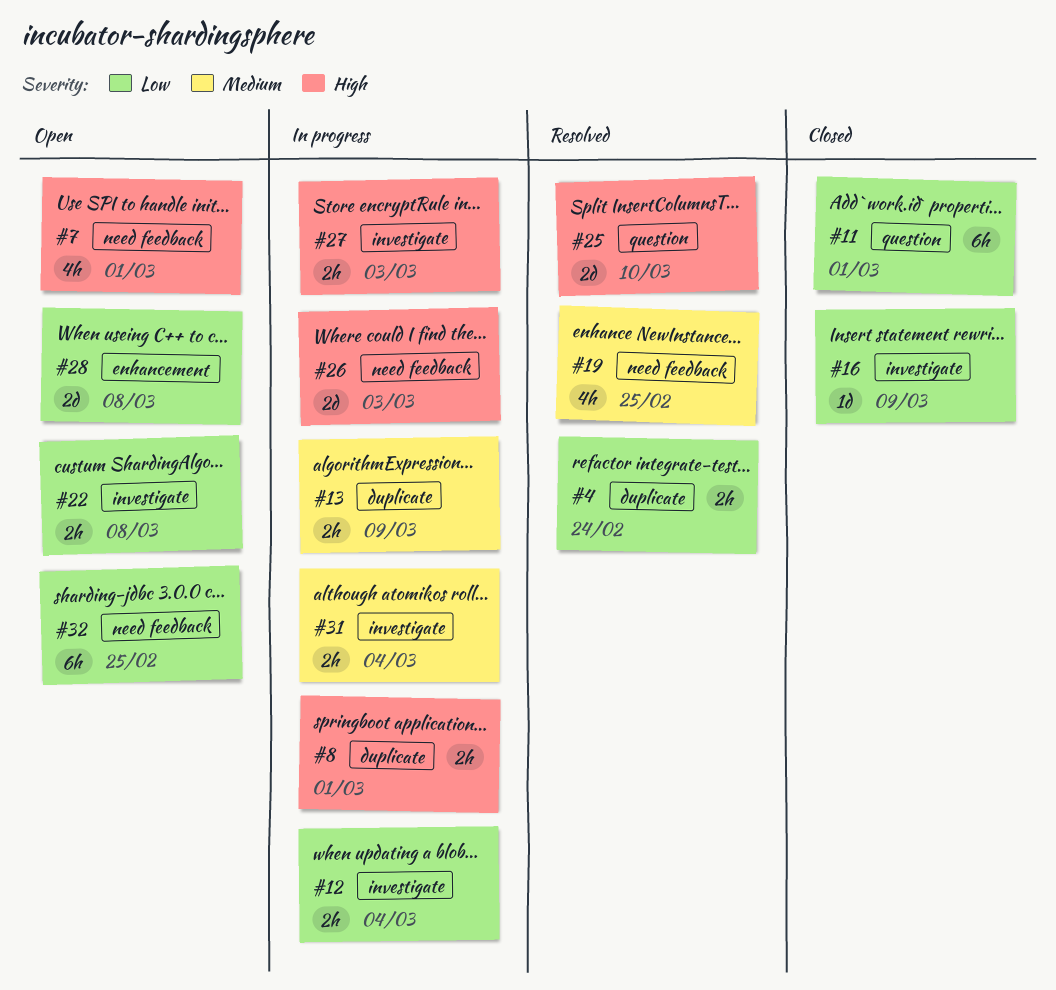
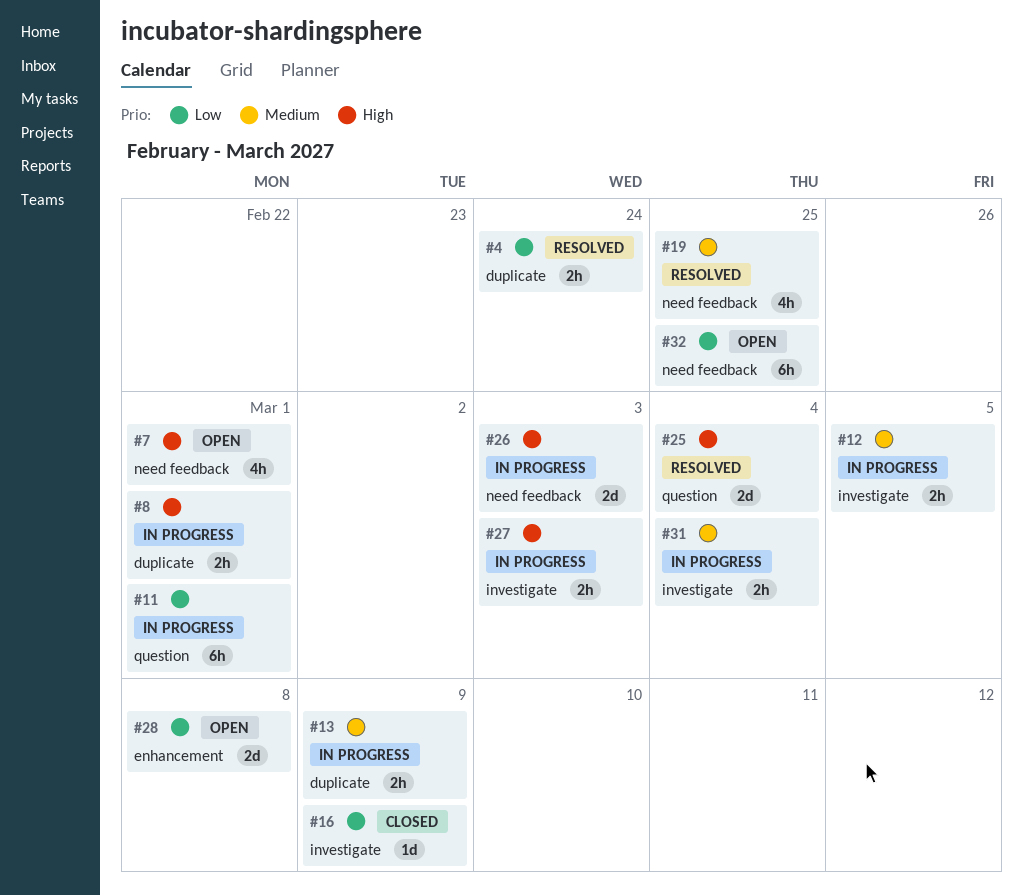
#11, status: Closed -> In progress
#12, priority: Low -> Medium
#12, due: Mar 4 -> Mar 5
#22: present -> none
#25, due: Mar 10 -> Mar 4

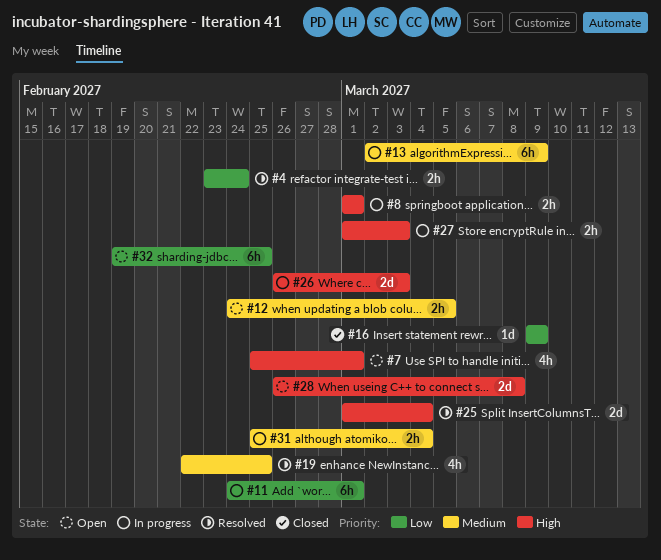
#12, status: In progress -> Open
#13, estimate: 2h -> 6h
#28, priority: Low -> High

